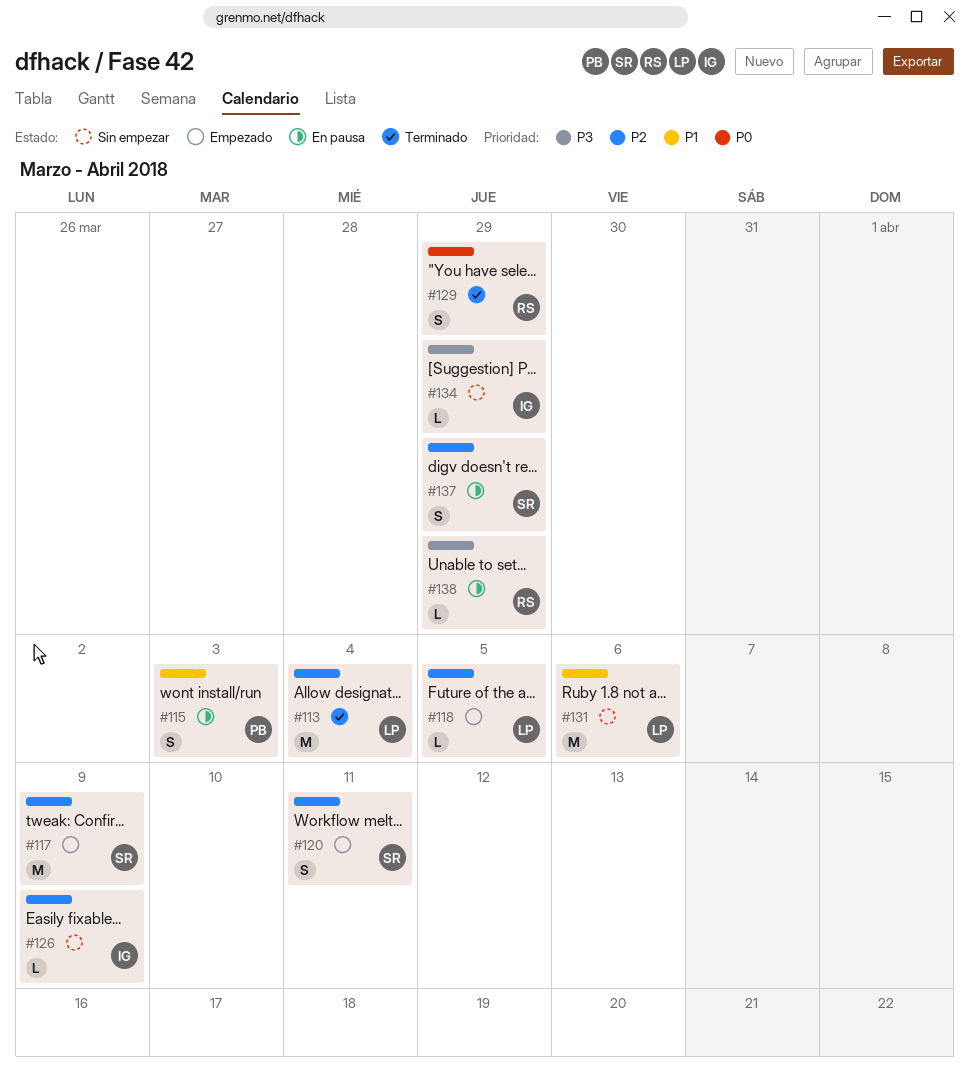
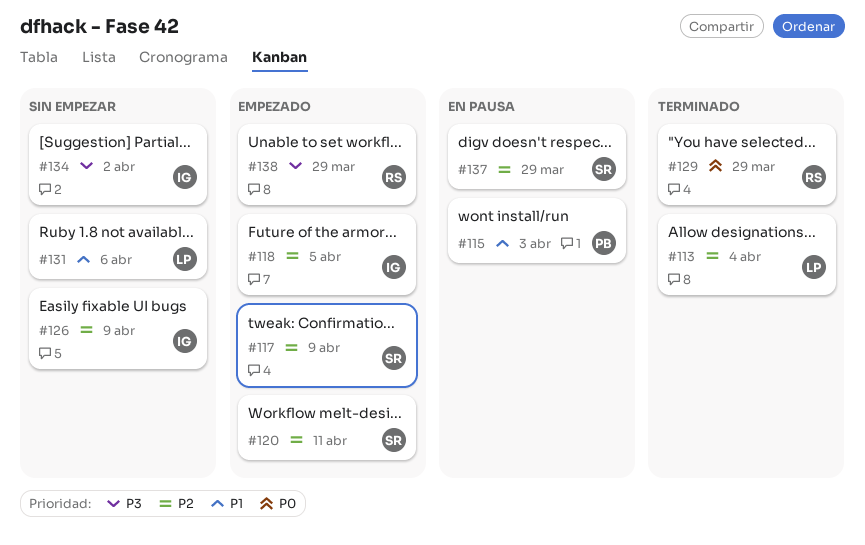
#118, owner: LP -> IG
#134, due: Mar 29 -> Apr 2
#138, status: En pausa -> Empezado

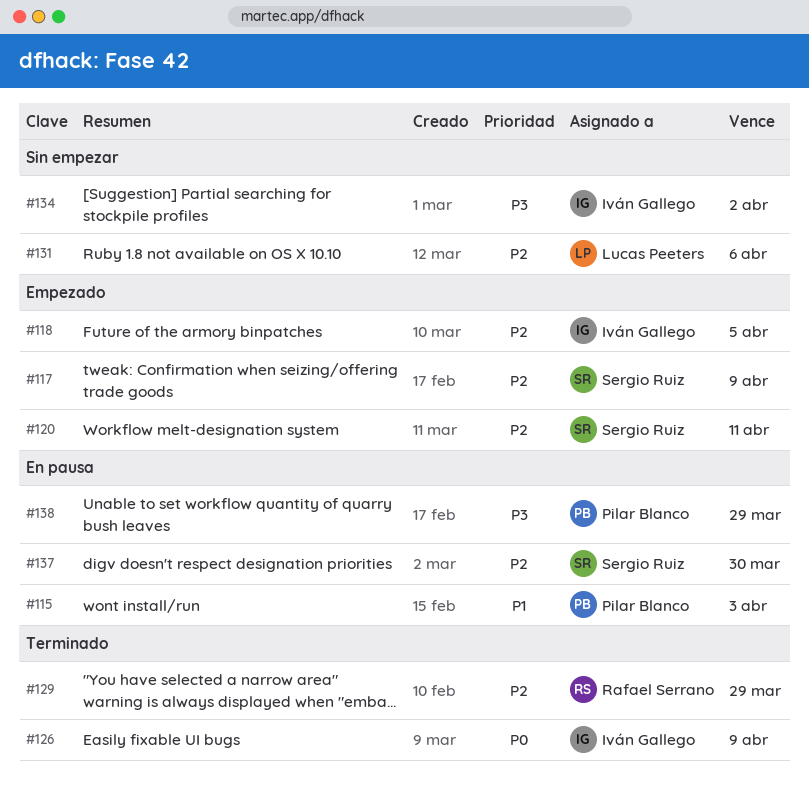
#113: present -> none
#126, status: Sin empezar -> Terminado
#126, priority: P2 -> P0
#129, priority: P0 -> P2
#131, priority: P1 -> P2
#137, due: Mar 29 -> Mar 30
#138, status: Empezado -> En pausa
#138, owner: Rafael Serrano -> Pilar Blanco

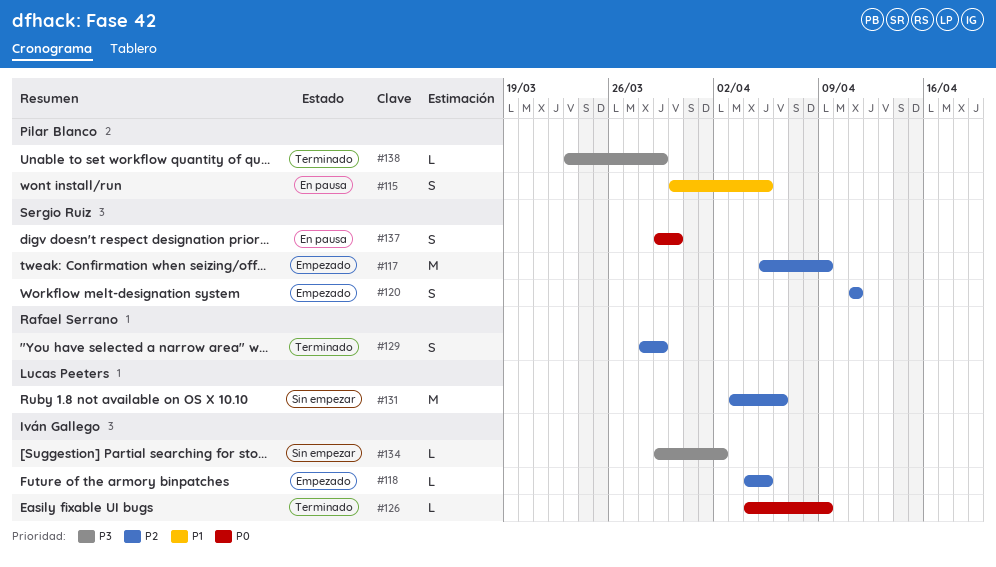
#115, due: Apr 3 -> Apr 5
#137, priority: P2 -> P0
#138, status: En pausa -> Terminado

